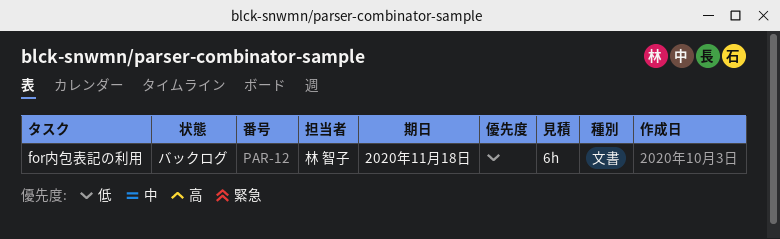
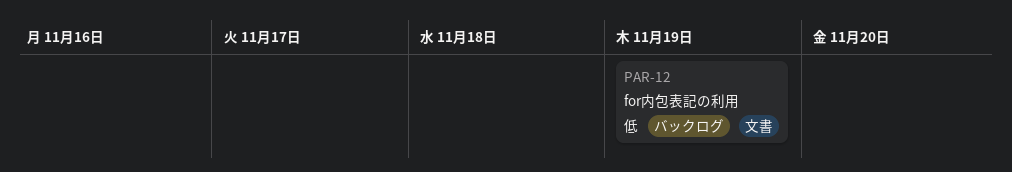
PAR-12, due: Nov 18 -> Nov 19

